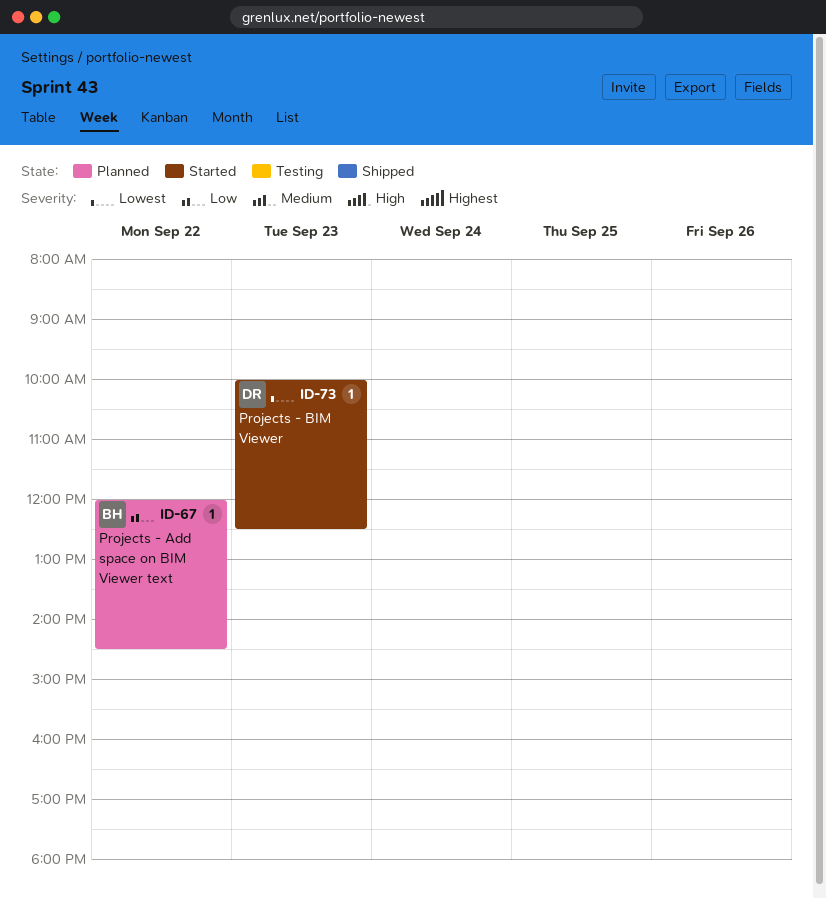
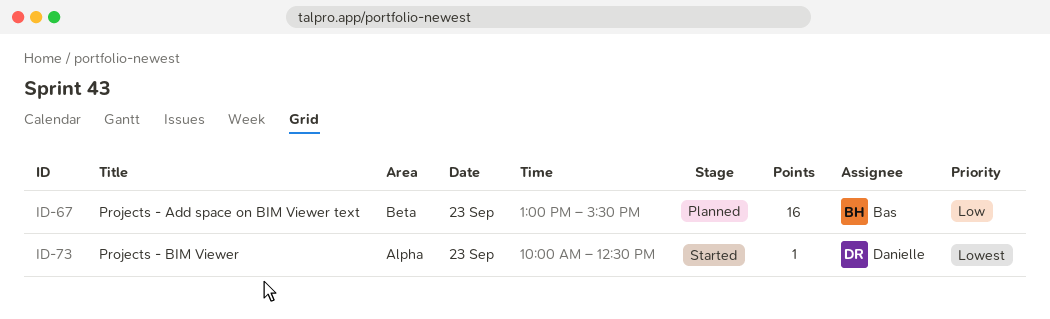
ID-67, estimate: 1 -> 16
ID-67, day: Sep 22 -> Sep 23
ID-67, begins: 12:00 -> 13:00
ID-67, ends: 14:30 -> 15:30

